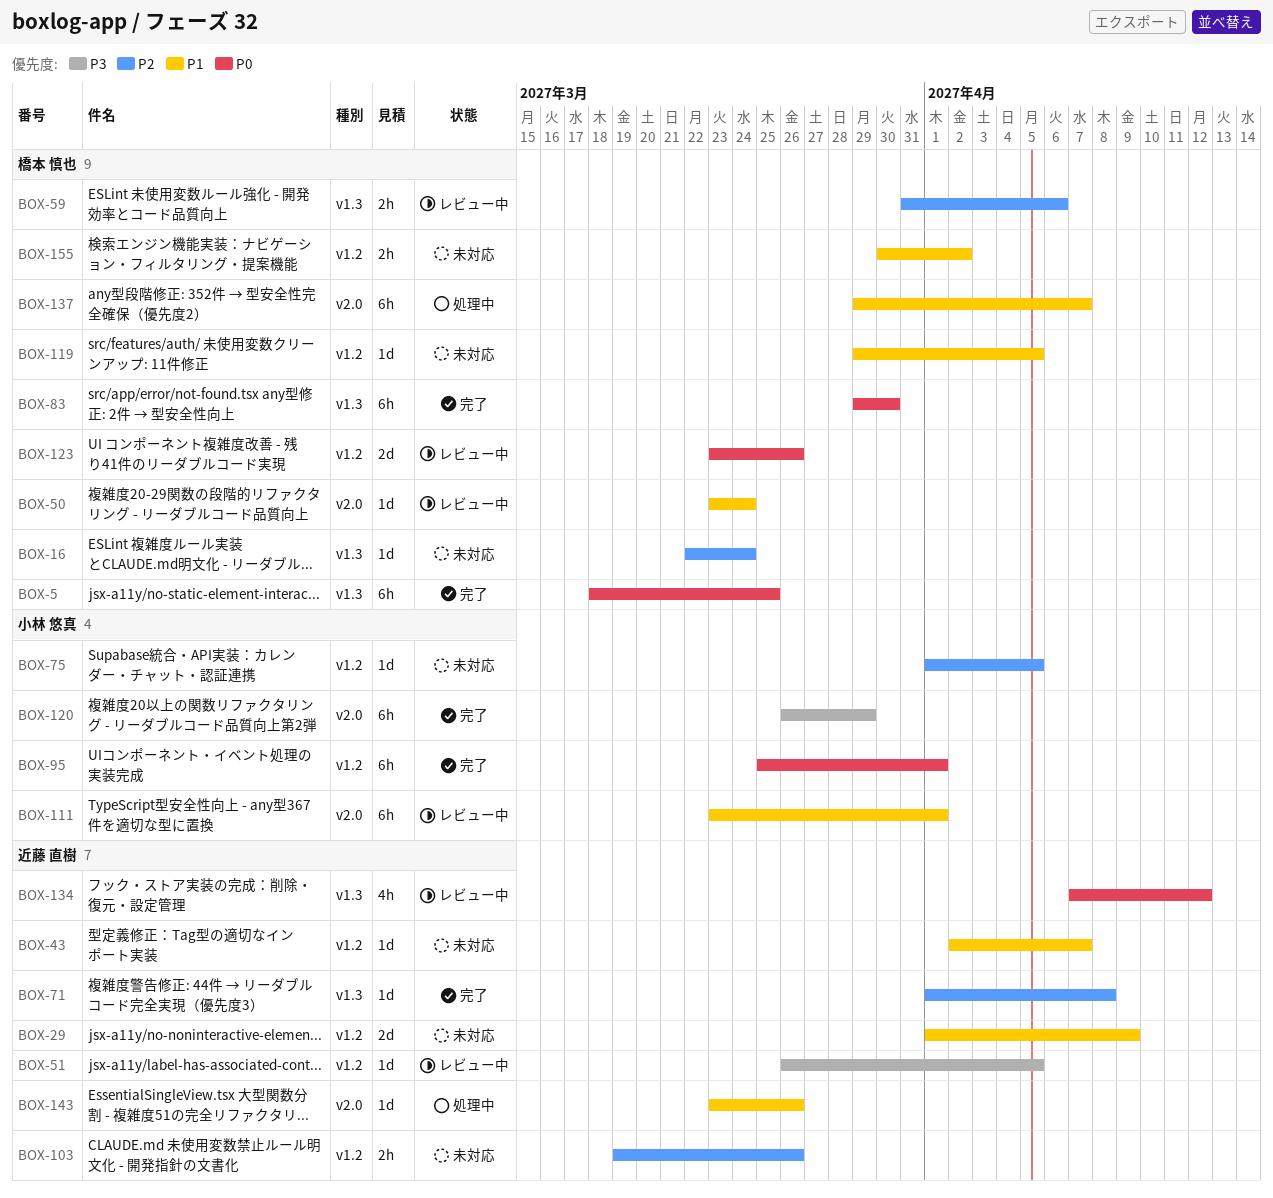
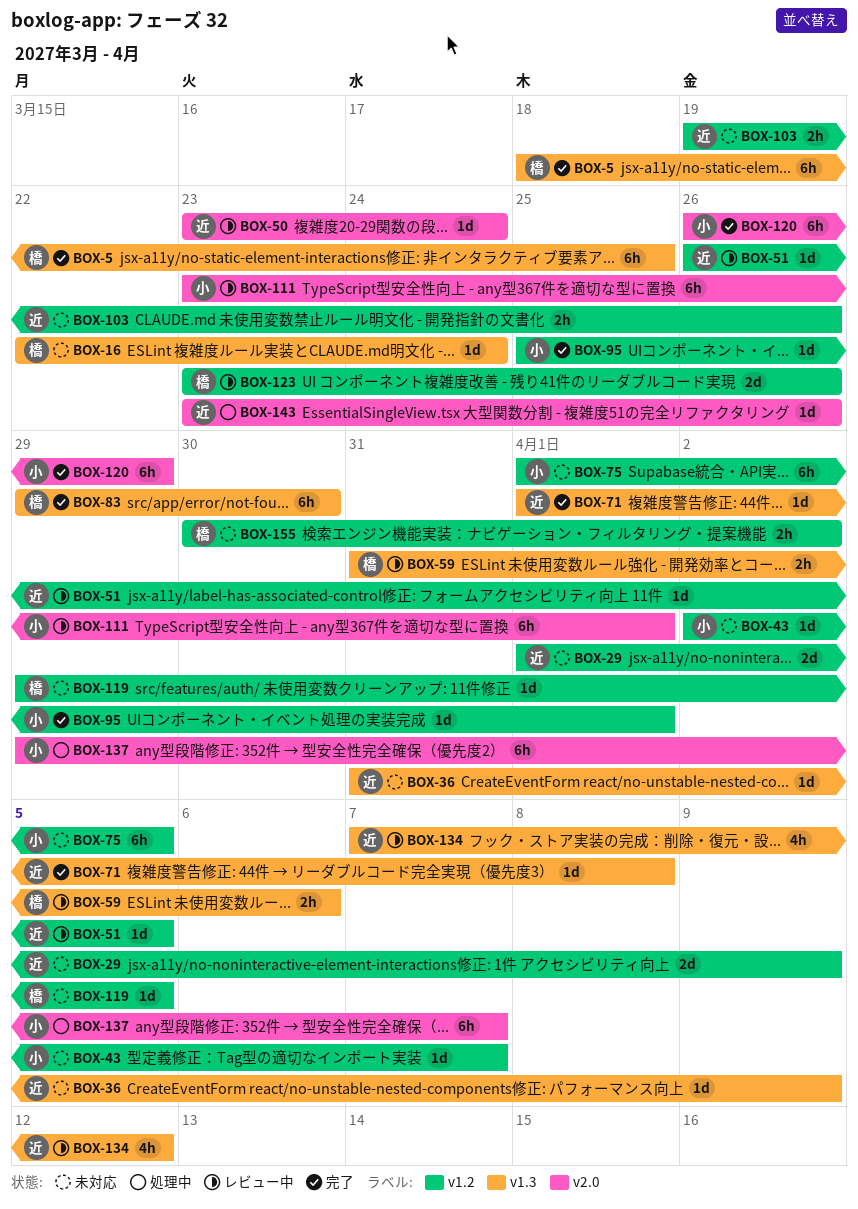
BOX-36: none -> present
BOX-43, owner: 近藤 直樹 -> 小林 悠真
BOX-50, owner: 橋本 慎也 -> 近藤 直樹
BOX-75, estimate: 1d -> 6h
BOX-95, estimate: 6h -> 1d
BOX-137, owner: 橋本 慎也 -> 小林 悠真

